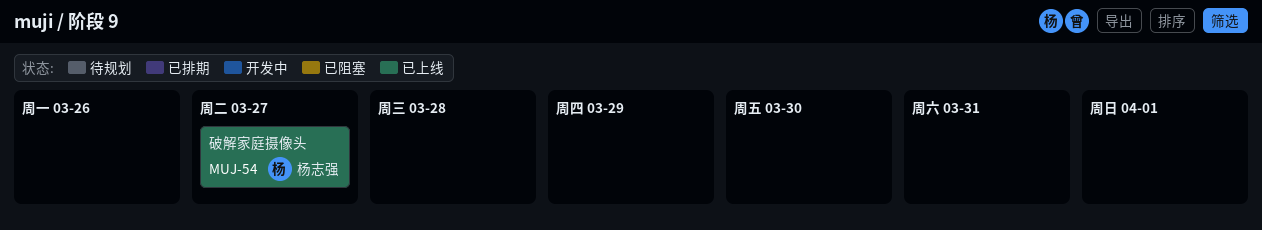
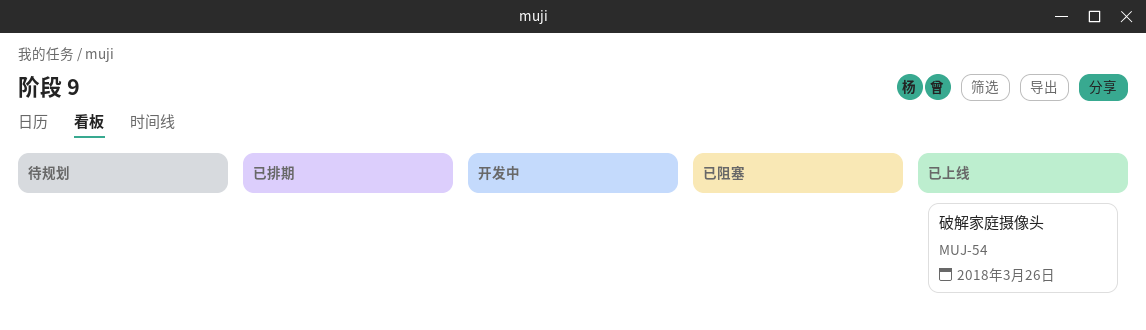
MUJ-54, due: Mar 27 -> Mar 26

